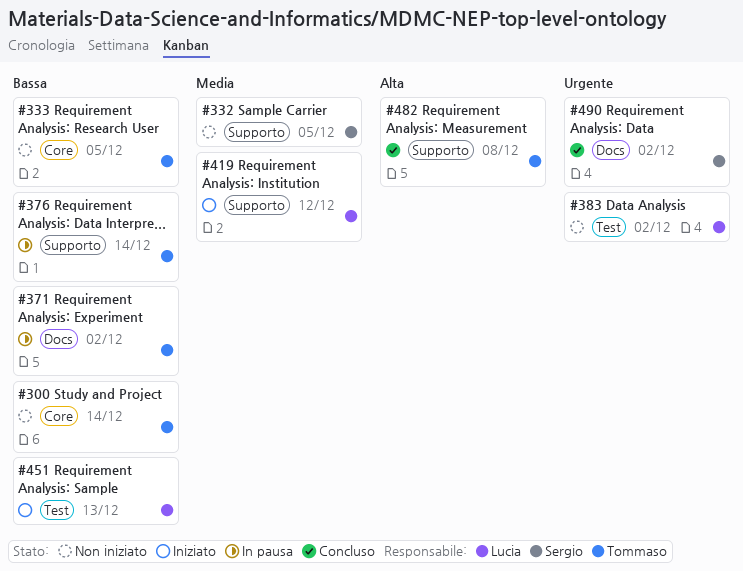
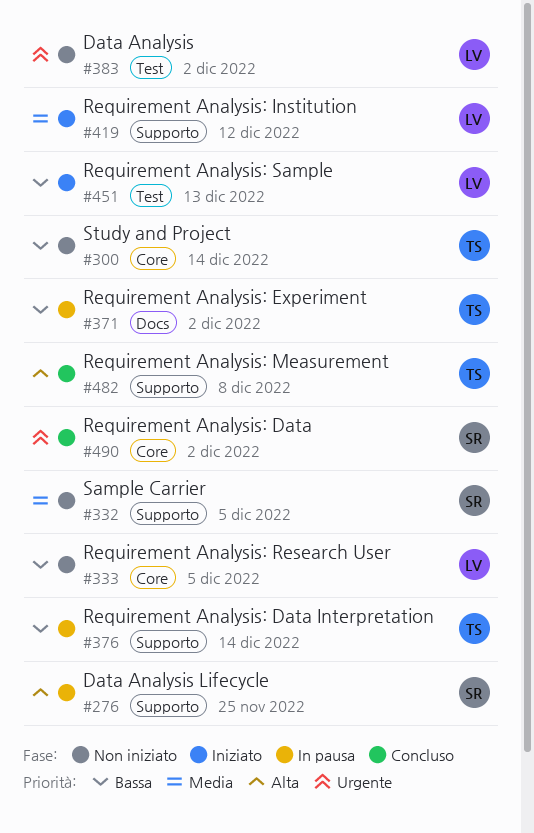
#276: none -> present
#333, owner: Tommaso -> Lucia
#490, label: Docs -> Core

